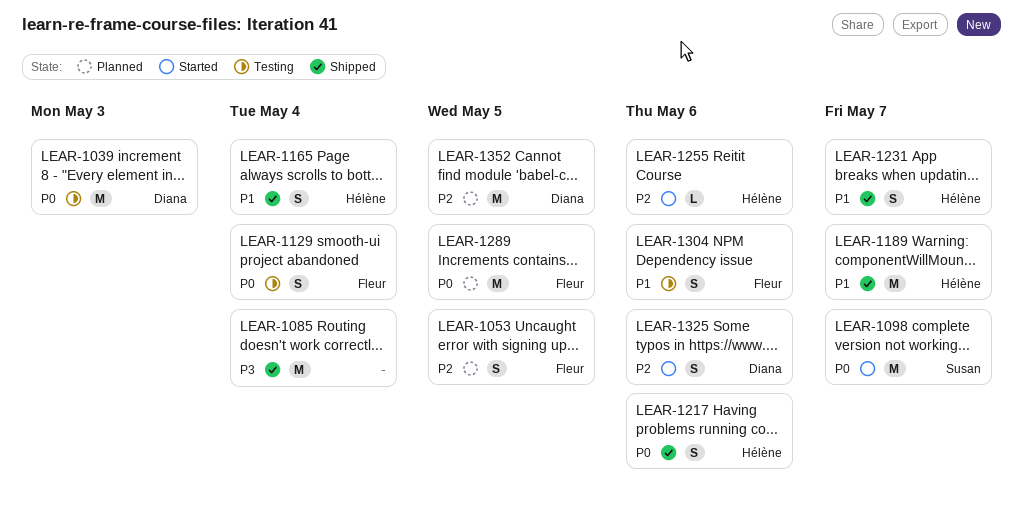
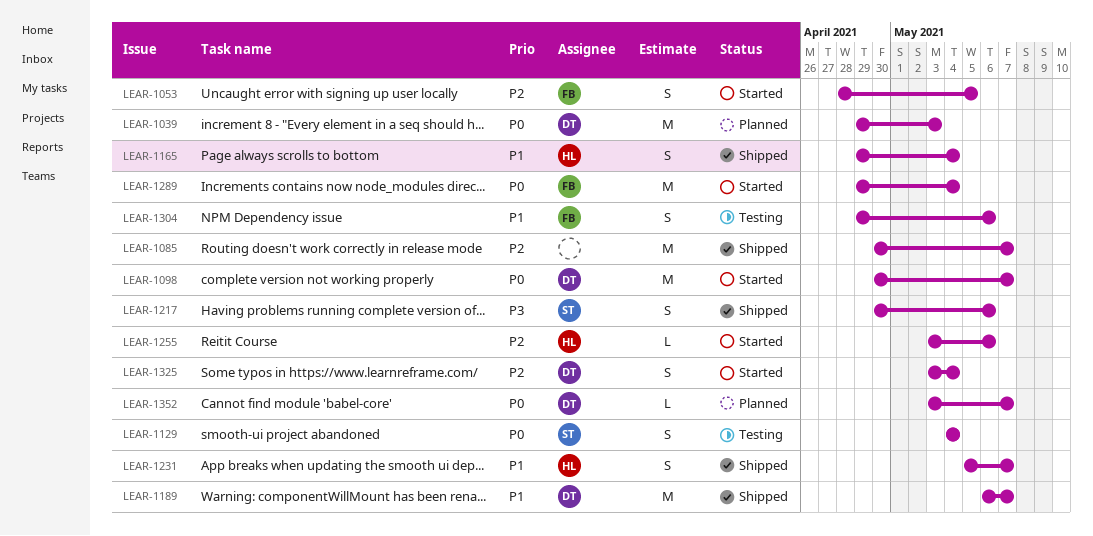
LEAR-1039, status: Testing -> Planned
LEAR-1053, status: Planned -> Started
LEAR-1085, priority: P3 -> P2
LEAR-1085, due: May 4 -> May 7
LEAR-1098, owner: Susan -> Diana
LEAR-1129, owner: Fleur -> Susan
LEAR-1189, owner: Hélène -> Diana
LEAR-1217, owner: Hélène -> Susan
LEAR-1217, priority: P0 -> P3
LEAR-1289, status: Planned -> Started
LEAR-1289, due: May 5 -> May 4
LEAR-1325, due: May 6 -> May 4
LEAR-1352, priority: P2 -> P0
LEAR-1352, estimate: M -> L
LEAR-1352, due: May 5 -> May 7

